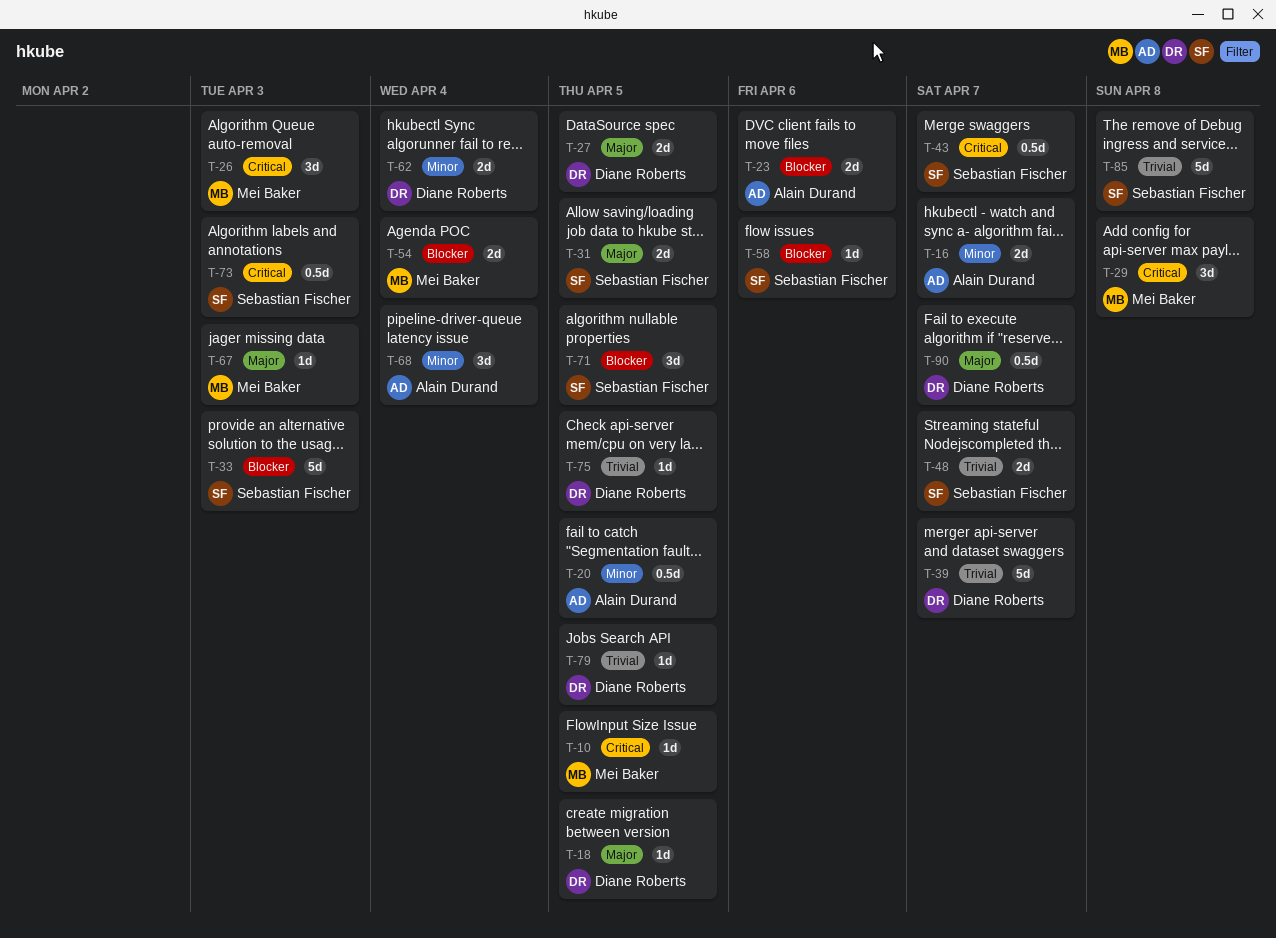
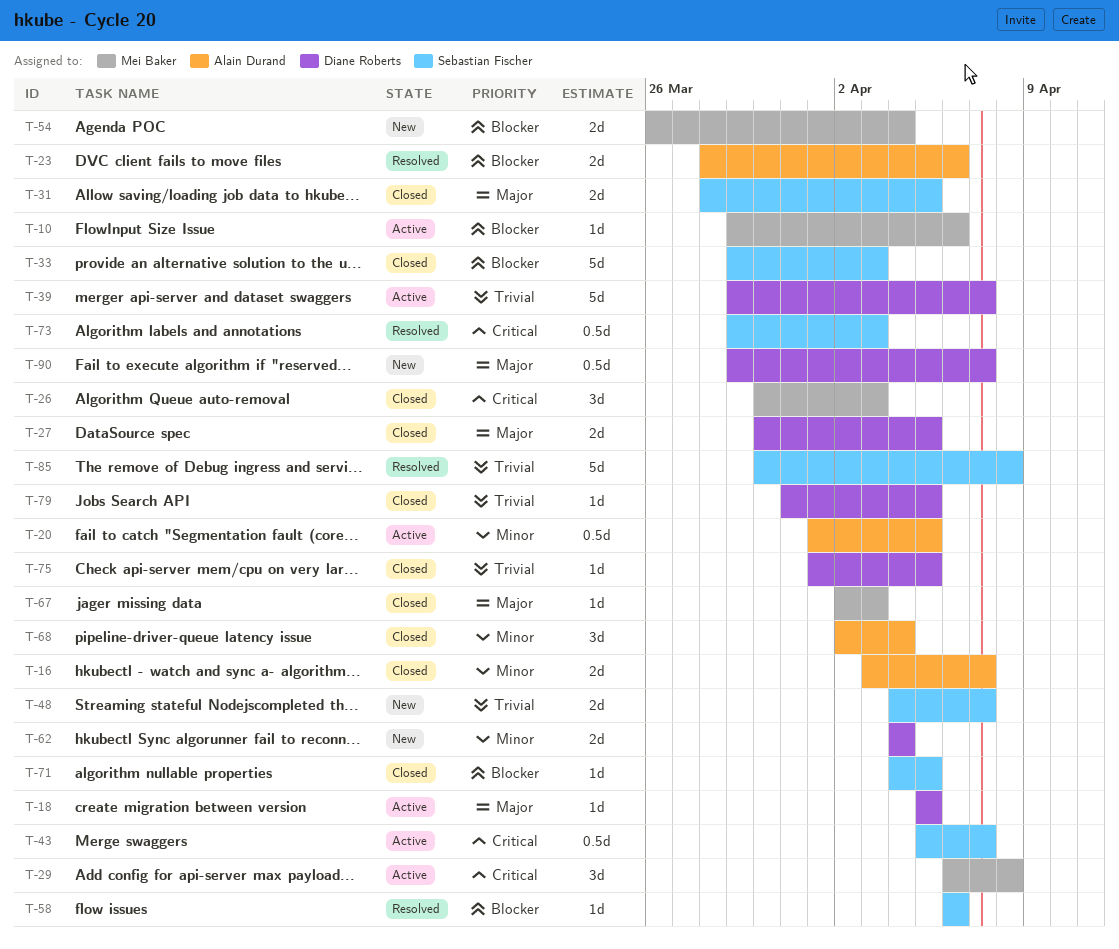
T-10, priority: Critical -> Blocker
T-10, due: Apr 5 -> Apr 6
T-71, estimate: 3d -> 1d

